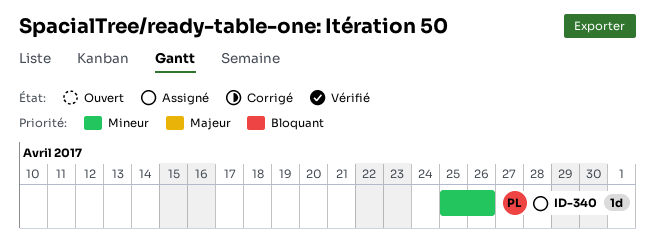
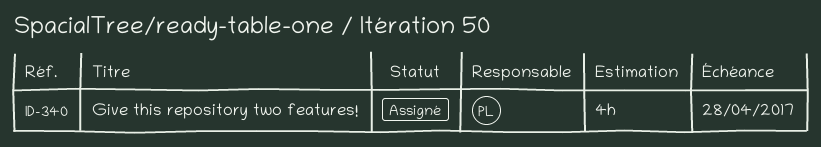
ID-340, estimate: 1d -> 4h
ID-340, due: Apr 26 -> Apr 28

